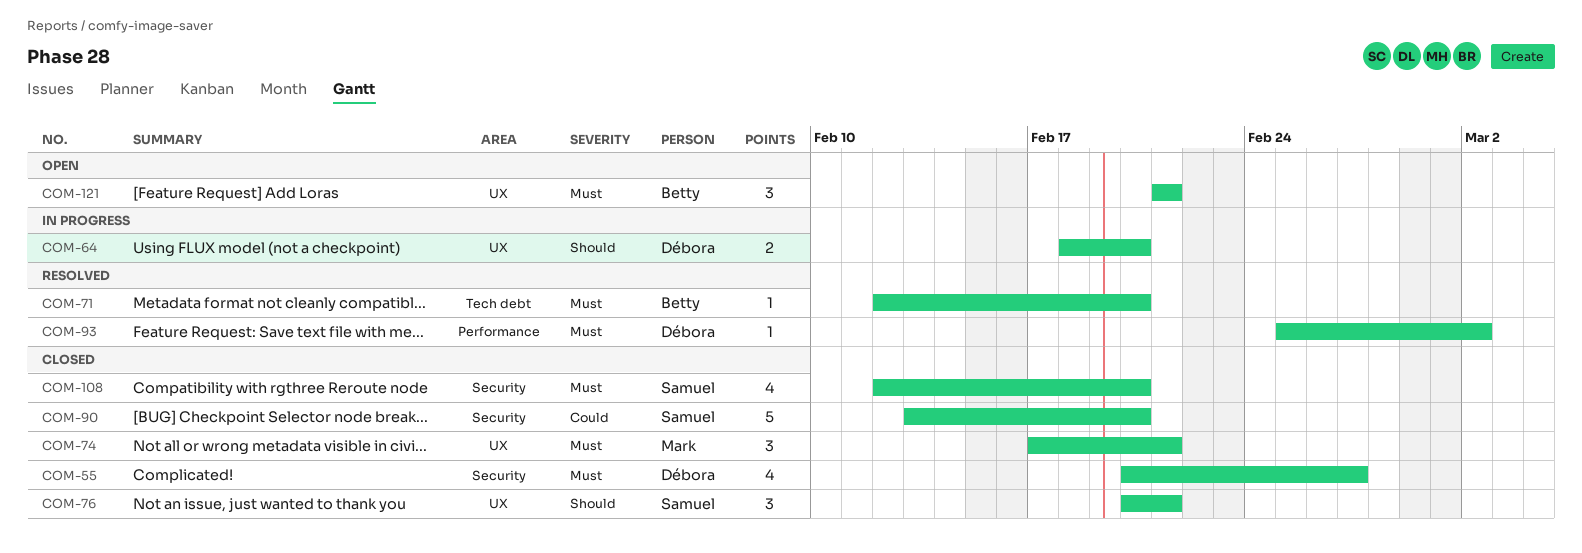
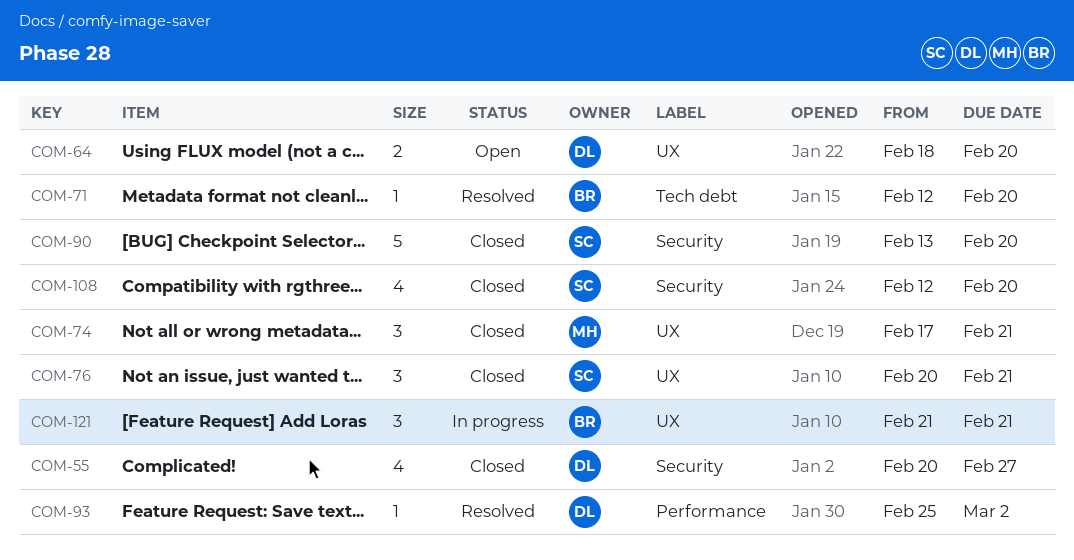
COM-64, status: In progress -> Open
COM-121, status: Open -> In progress

